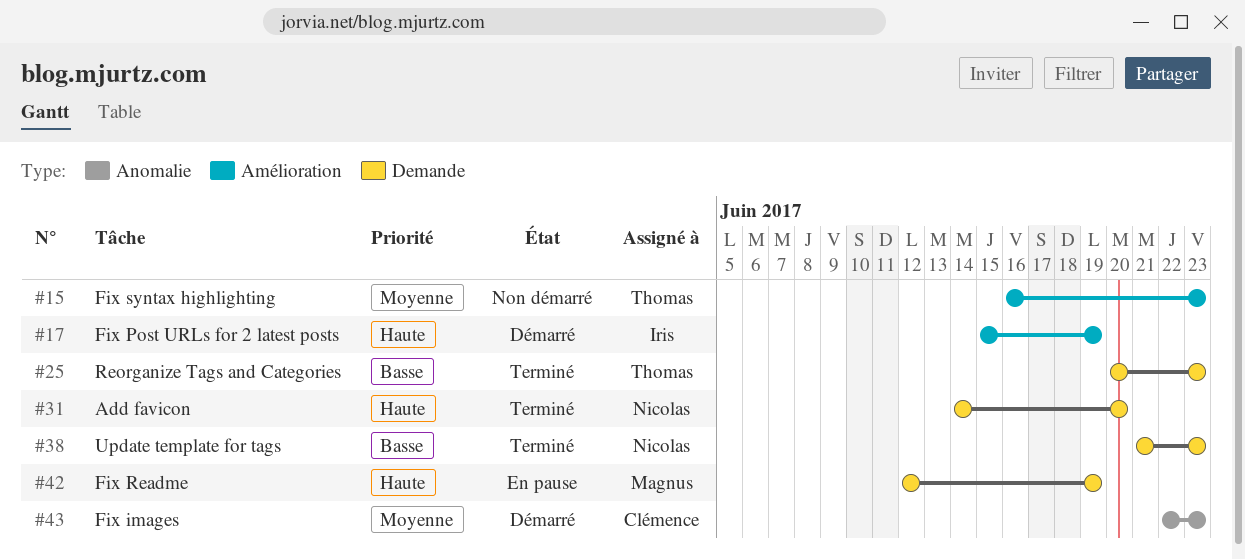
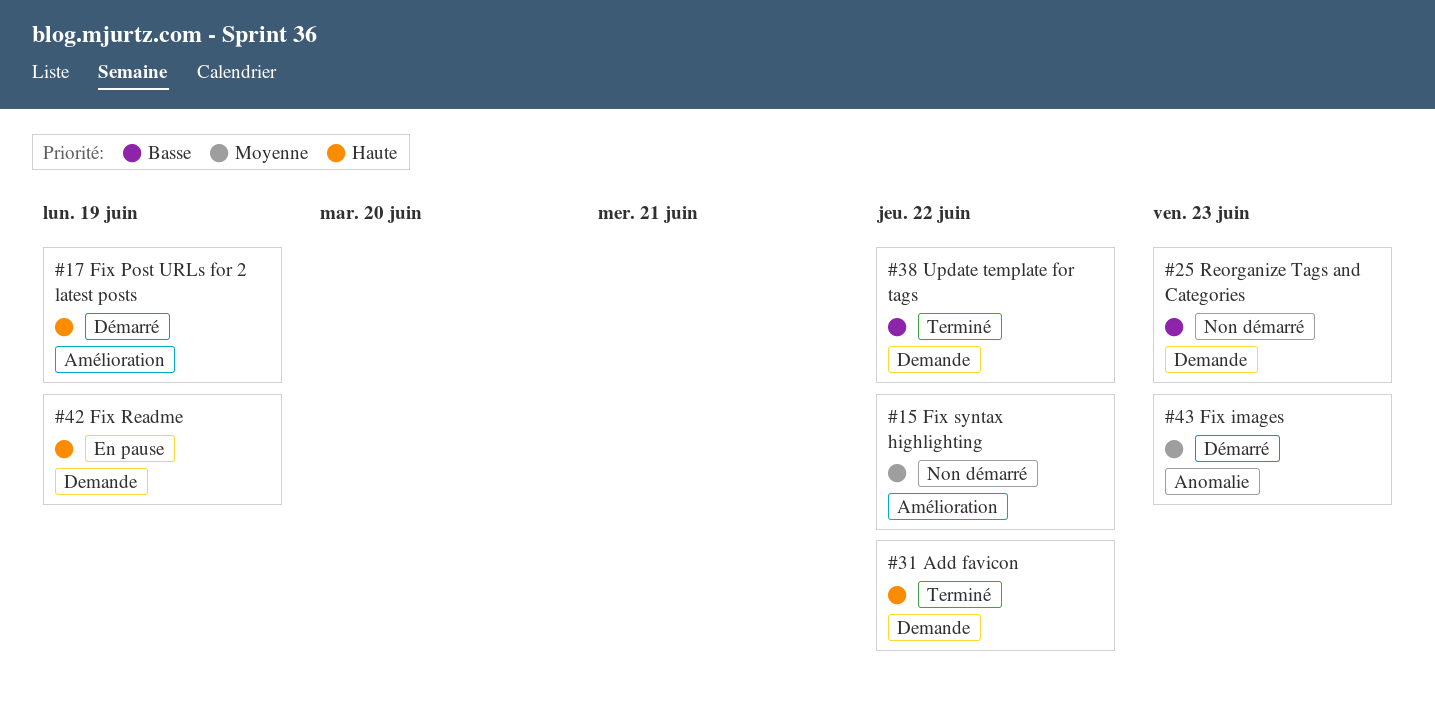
#15, due: Jun 23 -> Jun 22
#25, status: Terminé -> Non démarré
#31, due: Jun 20 -> Jun 22
#38, due: Jun 23 -> Jun 22

